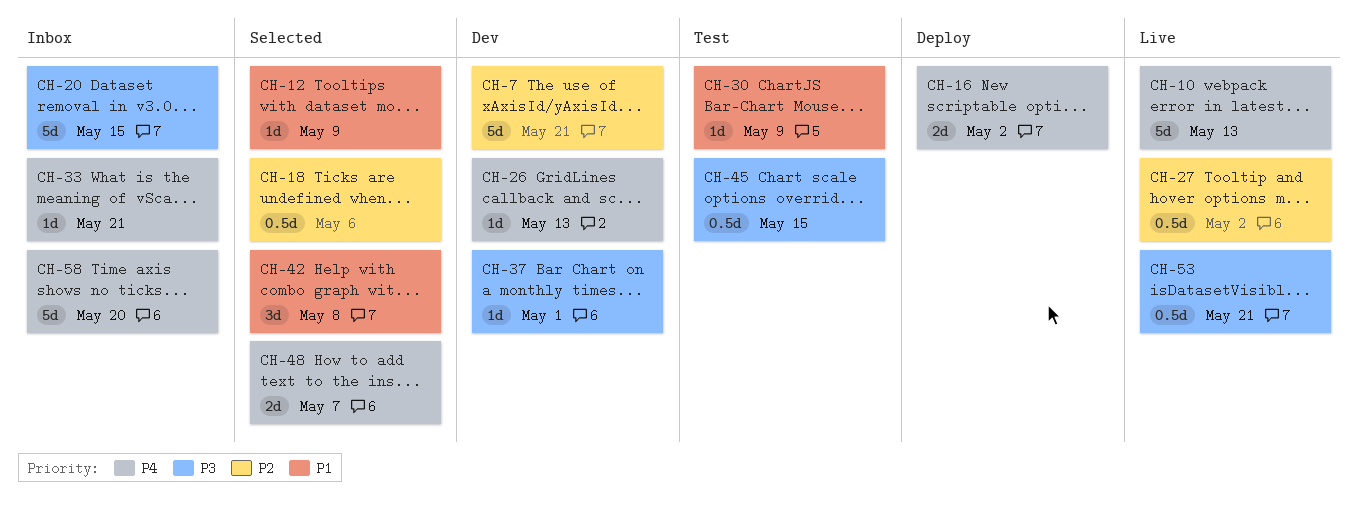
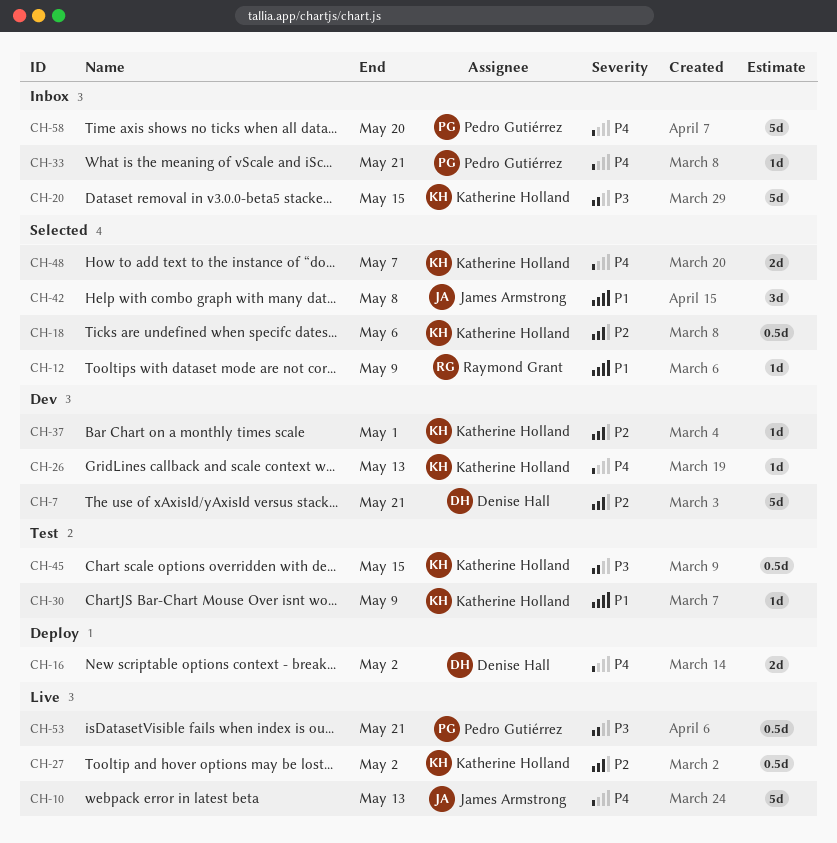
CH-37, priority: P3 -> P2

